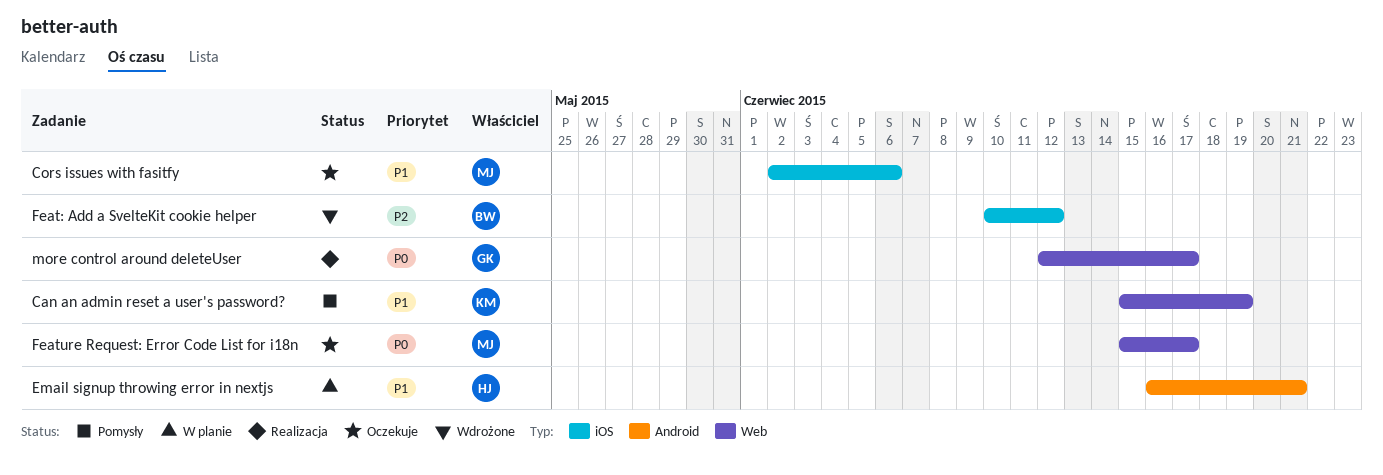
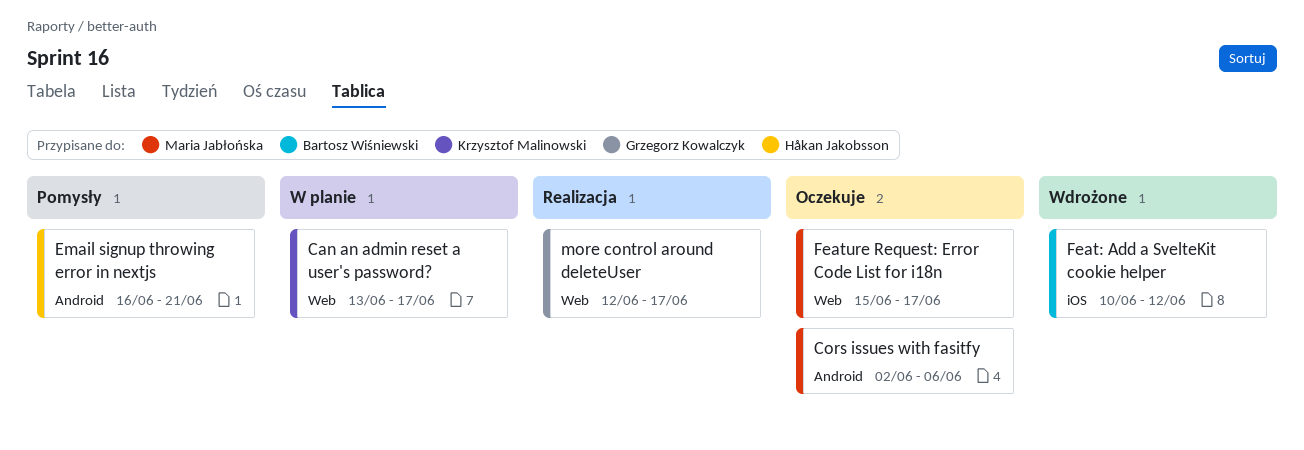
Can an admin reset a user's password?, status: Pomysły -> W planie
Can an admin reset a user's password?, start: Jun 15 -> Jun 13
Can an admin reset a user's password?, due: Jun 19 -> Jun 17
Cors issues with fasitfy, label: iOS -> Android
Email signup throwing error in nextjs, status: W planie -> Pomysły

